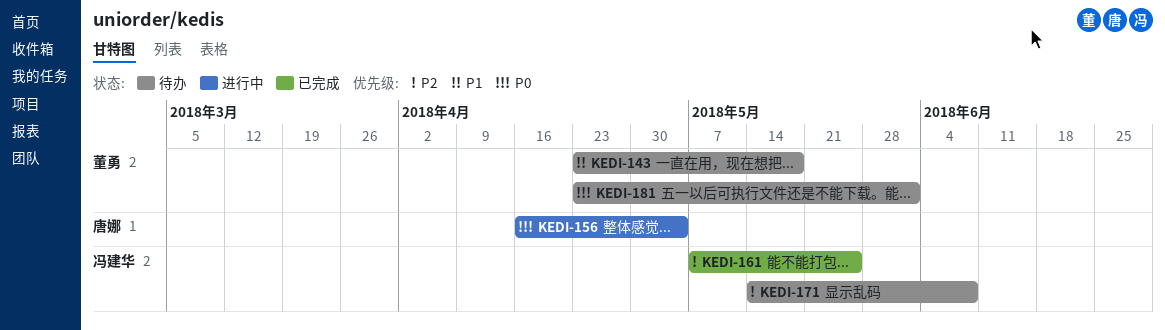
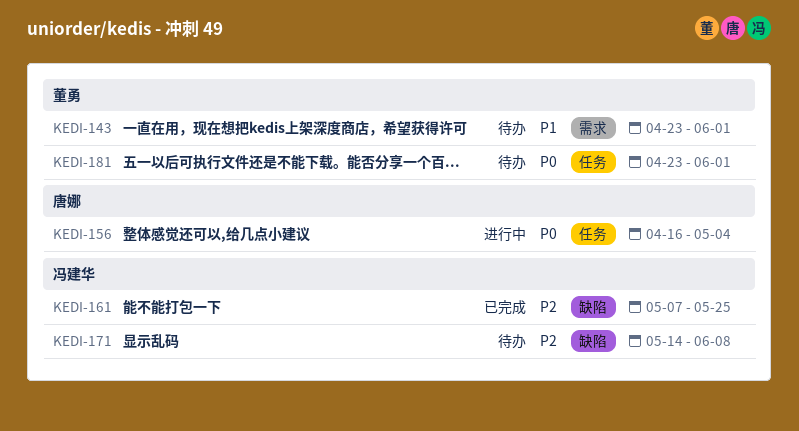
KEDI-143, due: May 18 -> Jun 1

